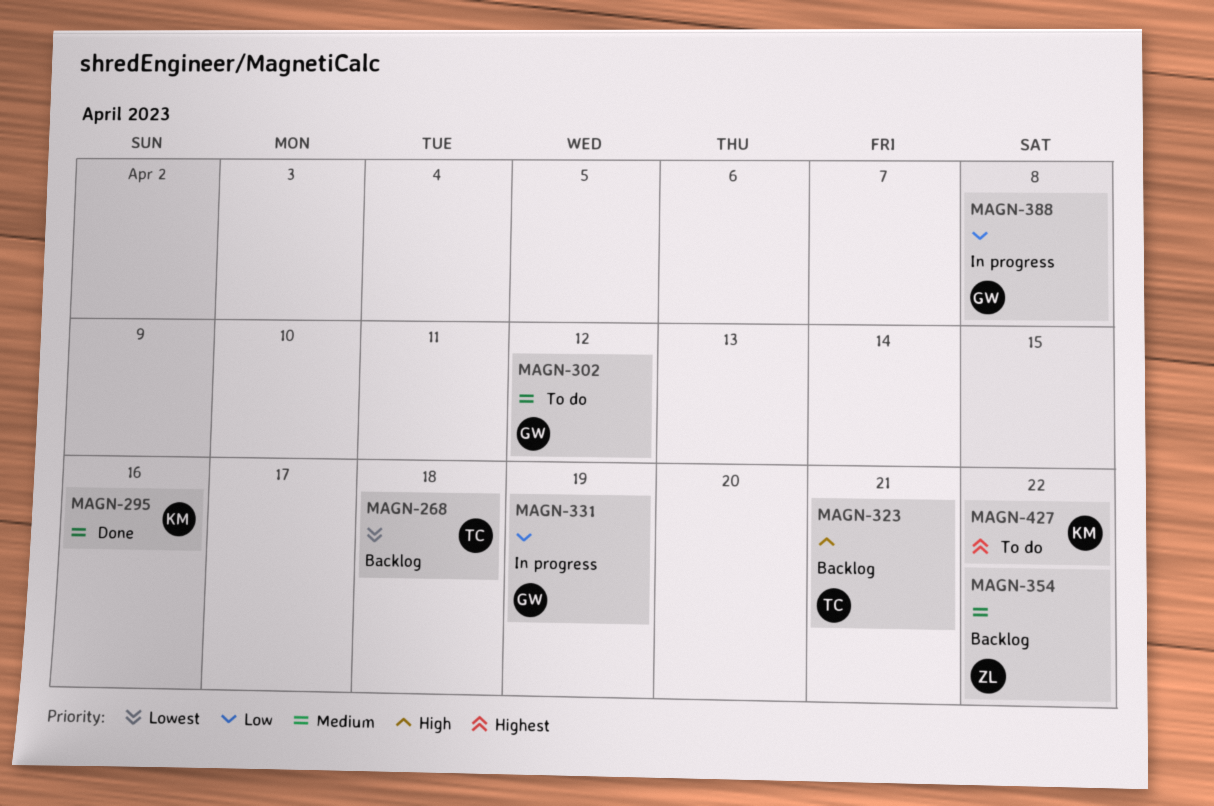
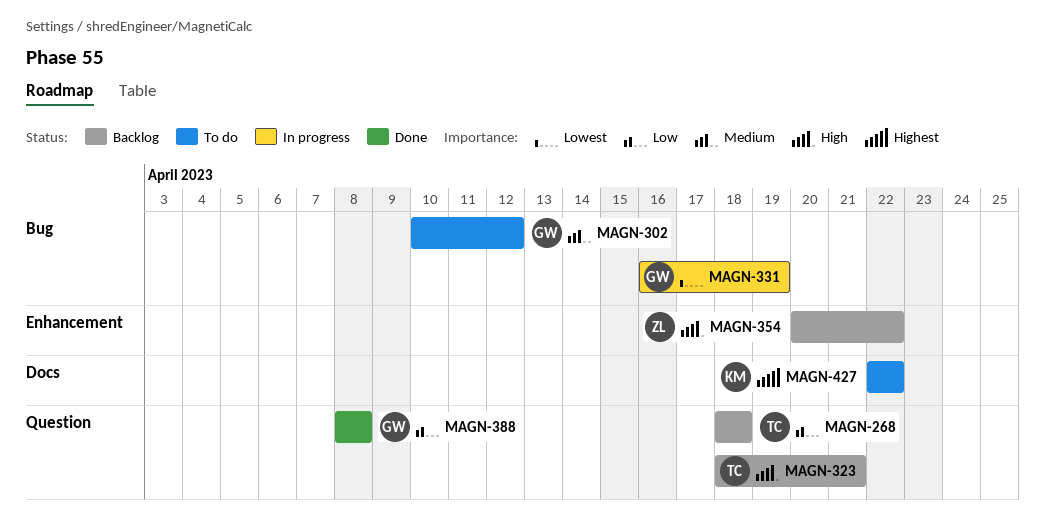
MAGN-268, priority: Lowest -> Low
MAGN-295: present -> none
MAGN-331, priority: Low -> Lowest
MAGN-354, priority: Medium -> High
MAGN-388, status: In progress -> Done

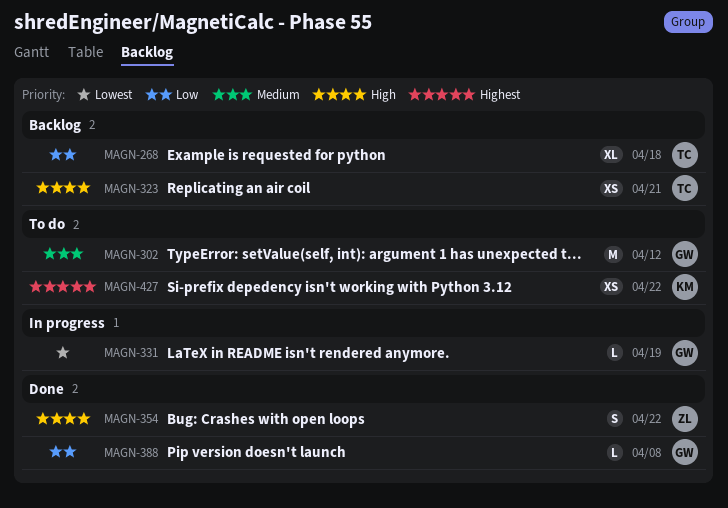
MAGN-354, status: Backlog -> Done

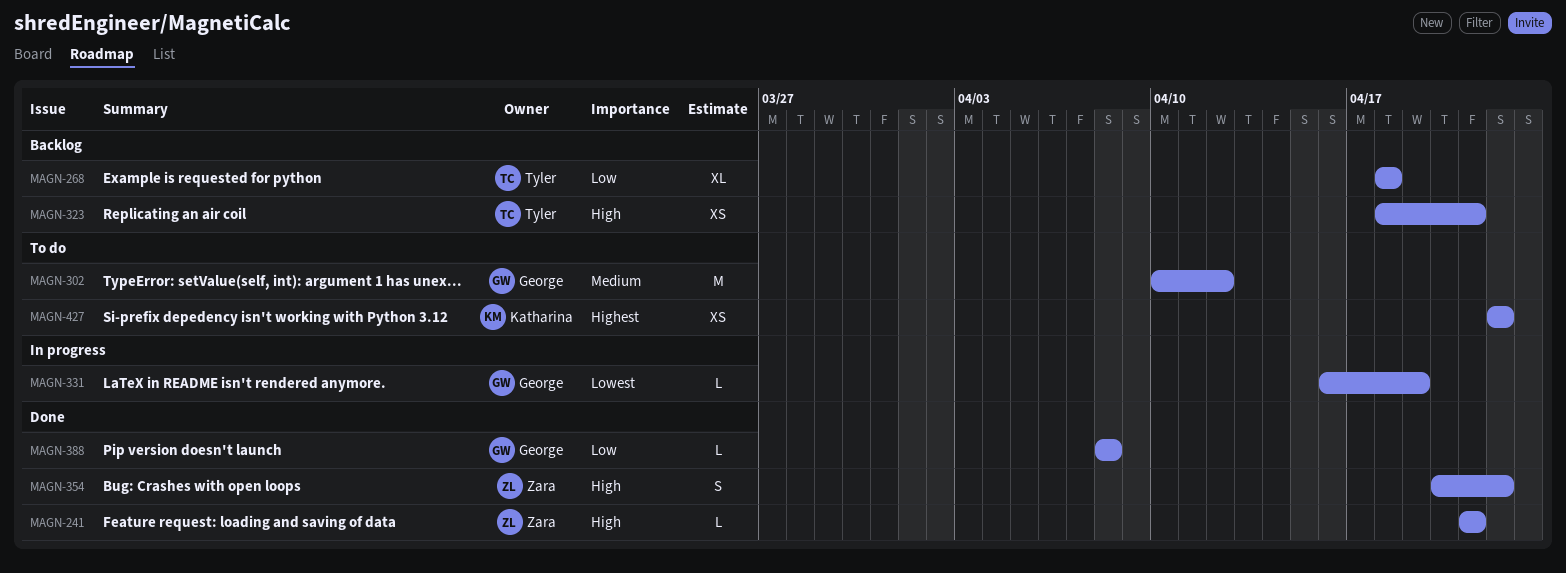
MAGN-241: none -> present

